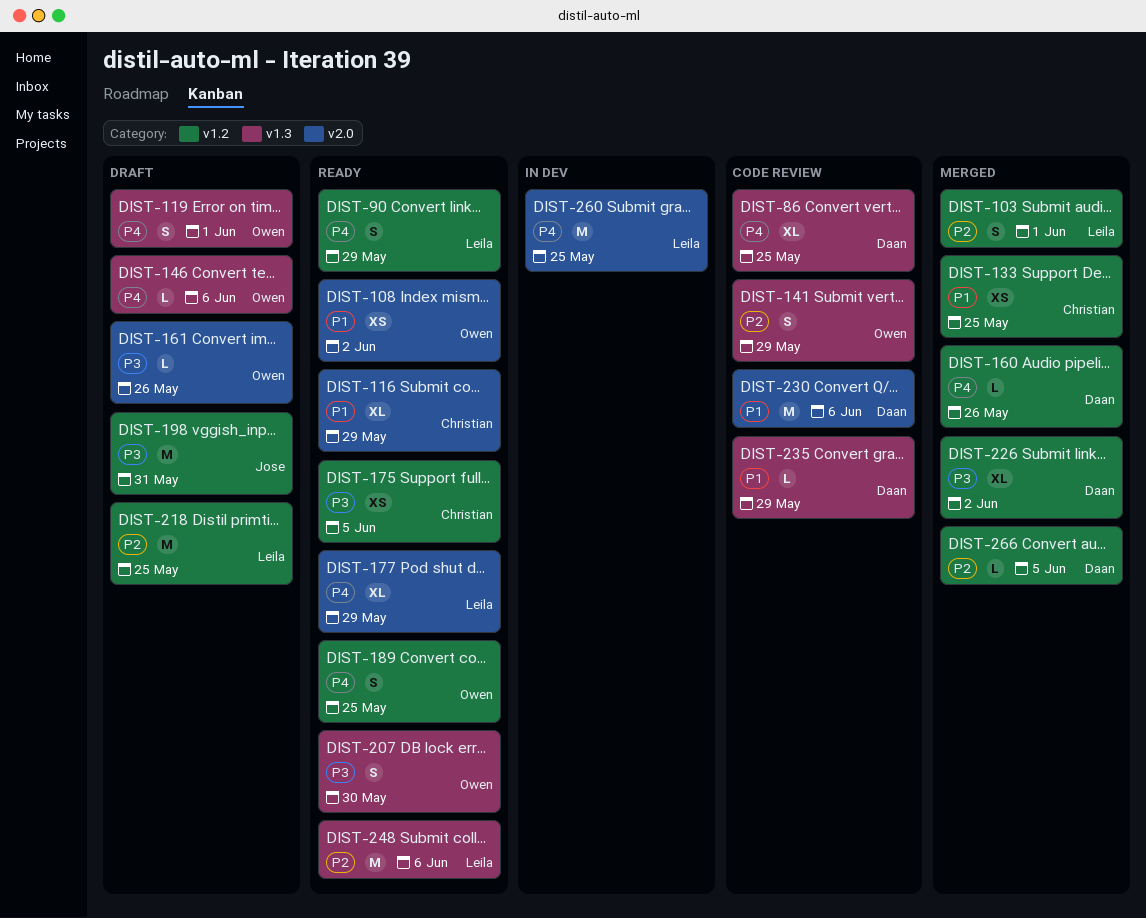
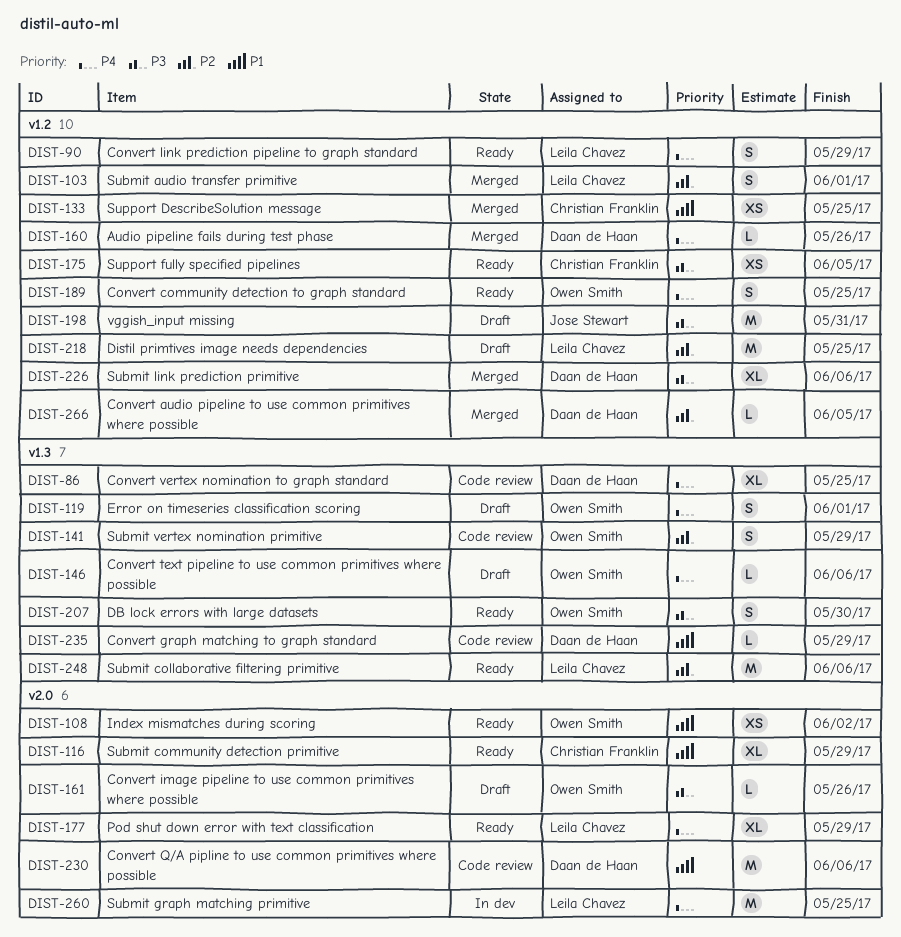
DIST-226, due: Jun 2 -> Jun 6

